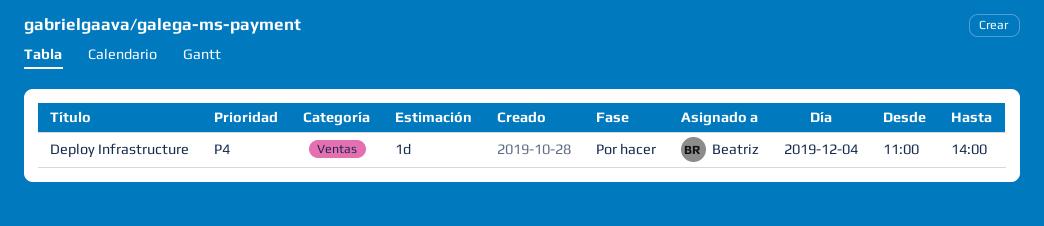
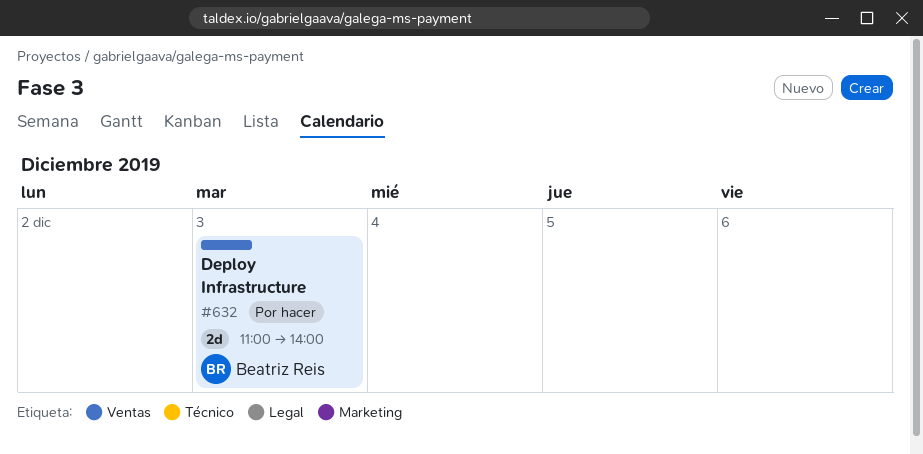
Deploy Infrastructure, estimate: 1d -> 2d
Deploy Infrastructure, day: Dec 4 -> Dec 3

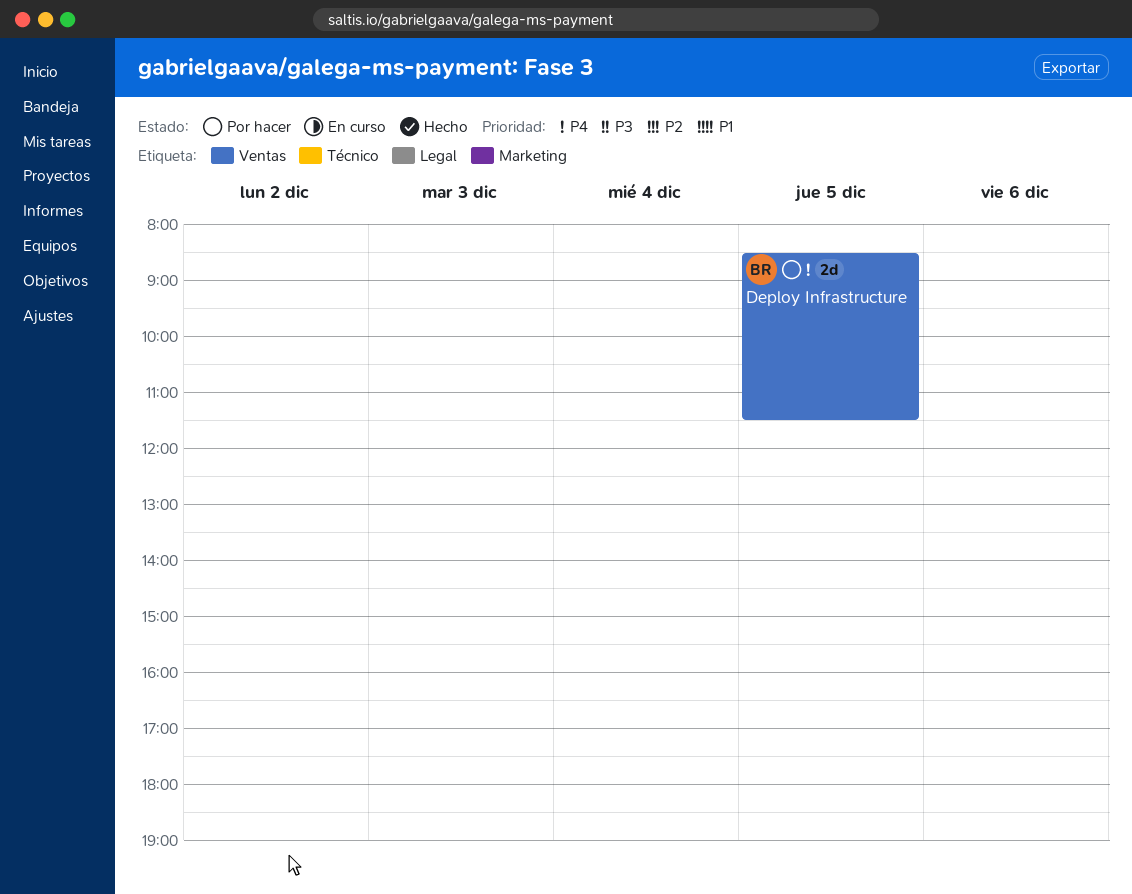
Deploy Infrastructure, day: Dec 3 -> Dec 5
Deploy Infrastructure, begins: 11:00 -> 08:30
Deploy Infrastructure, ends: 14:00 -> 11:30

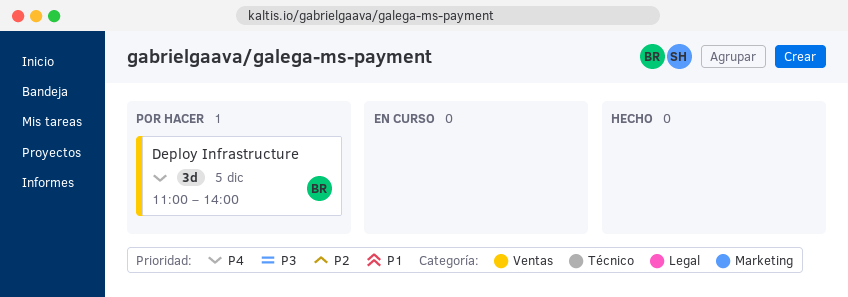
Deploy Infrastructure, estimate: 2d -> 3d
Deploy Infrastructure, begins: 08:30 -> 11:00
Deploy Infrastructure, ends: 11:30 -> 14:00

